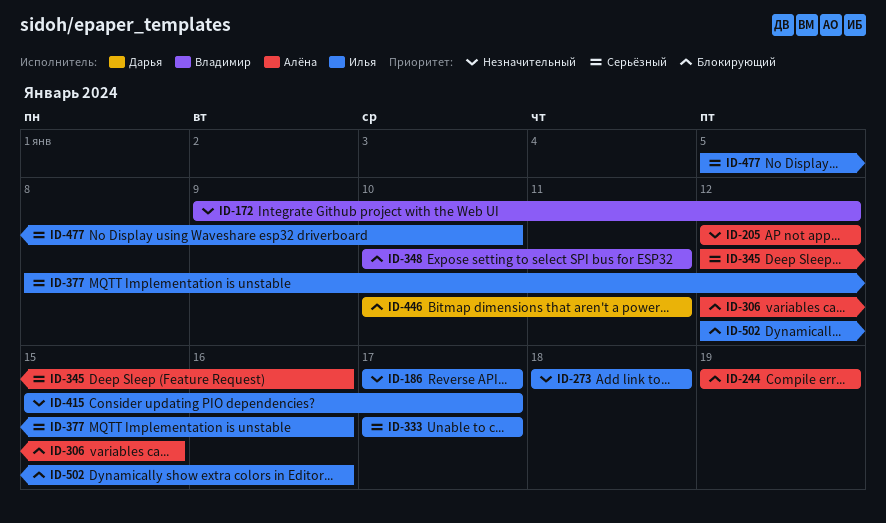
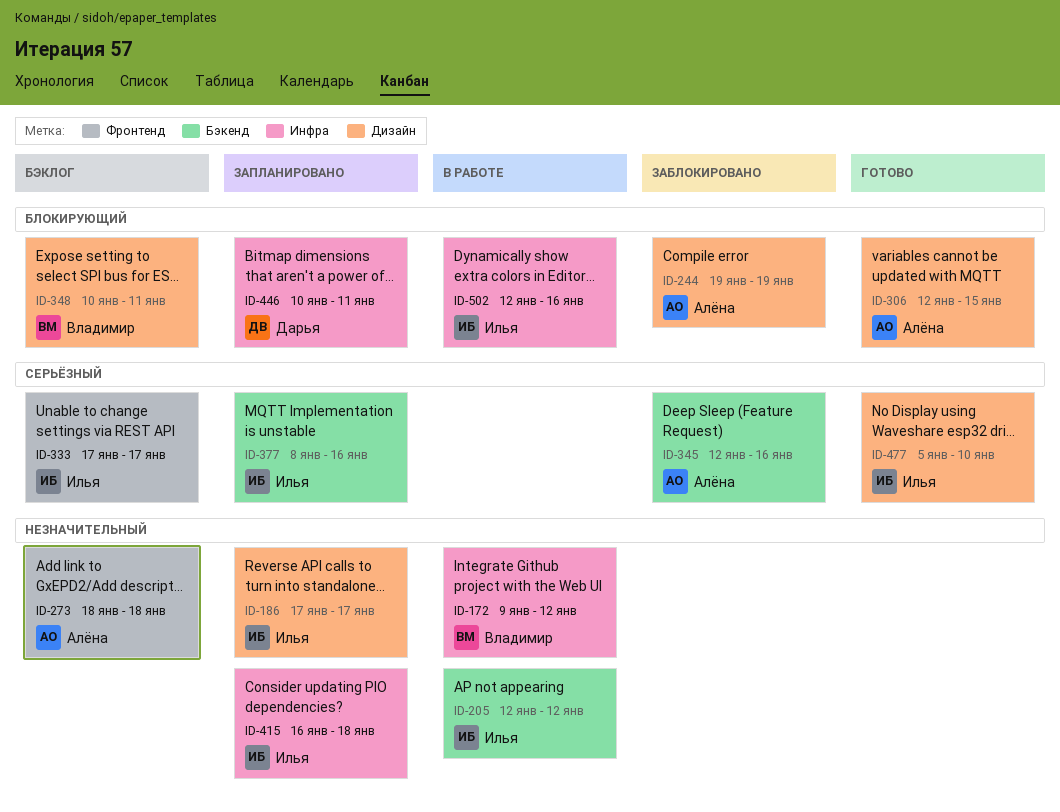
ID-205, owner: Алёна -> Илья
ID-273, owner: Илья -> Алёна
ID-415, start: Jan 15 -> Jan 16
ID-415, due: Jan 17 -> Jan 18

